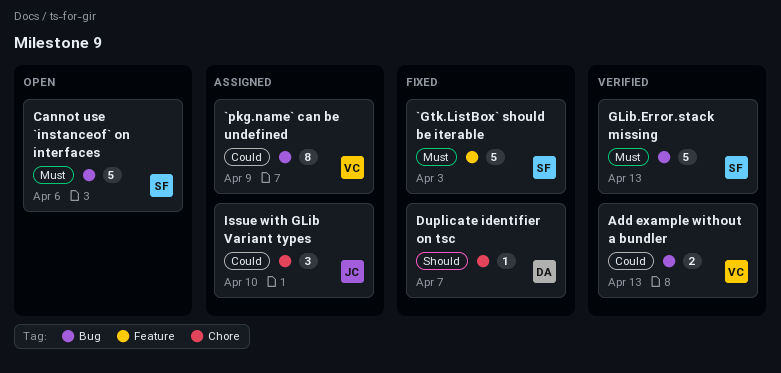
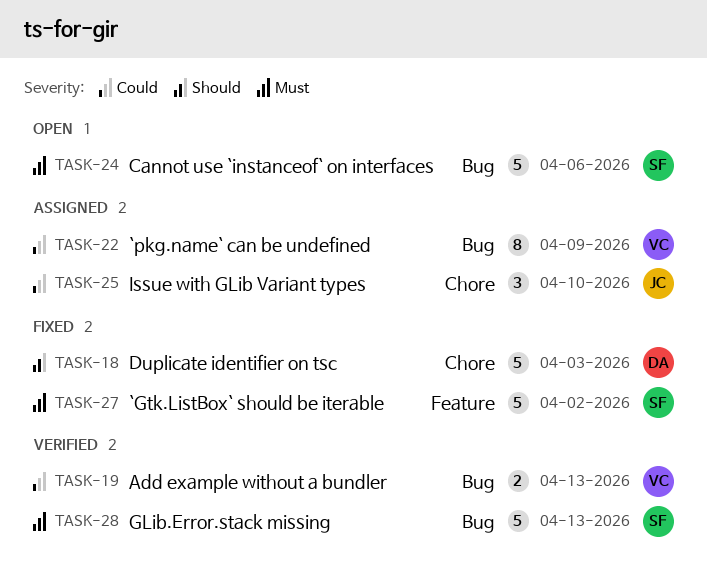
`Gtk.ListBox` should be iterable, due: Apr 3 -> Apr 2
Duplicate identifier on tsc, estimate: 1 -> 5
Duplicate identifier on tsc, due: Apr 7 -> Apr 3

